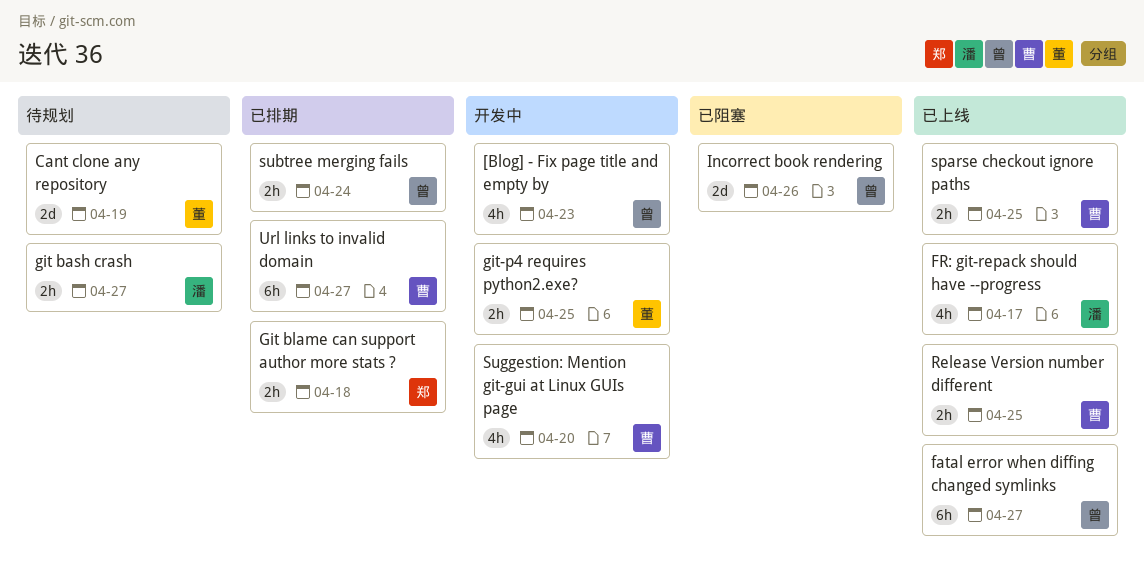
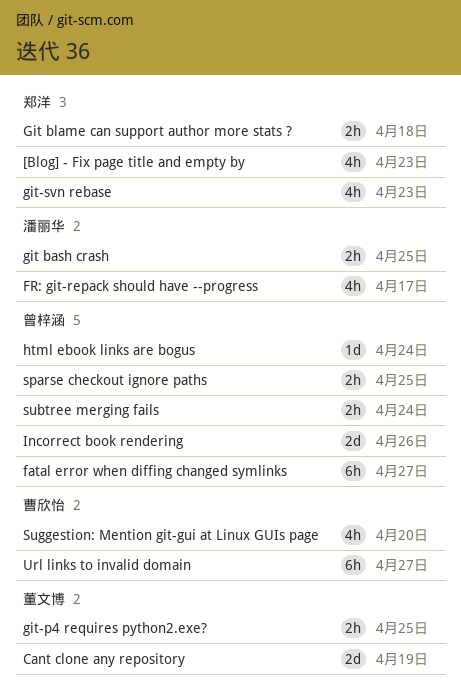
[Blog] - Fix page title and empty by, owner: 曾梓涵 -> 郑洋
git bash crash, due: Apr 27 -> Apr 25
git-svn rebase: none -> present
html ebook links are bogus: none -> present
Release Version number different: present -> none
sparse checkout ignore paths, owner: 曹欣怡 -> 曾梓涵

